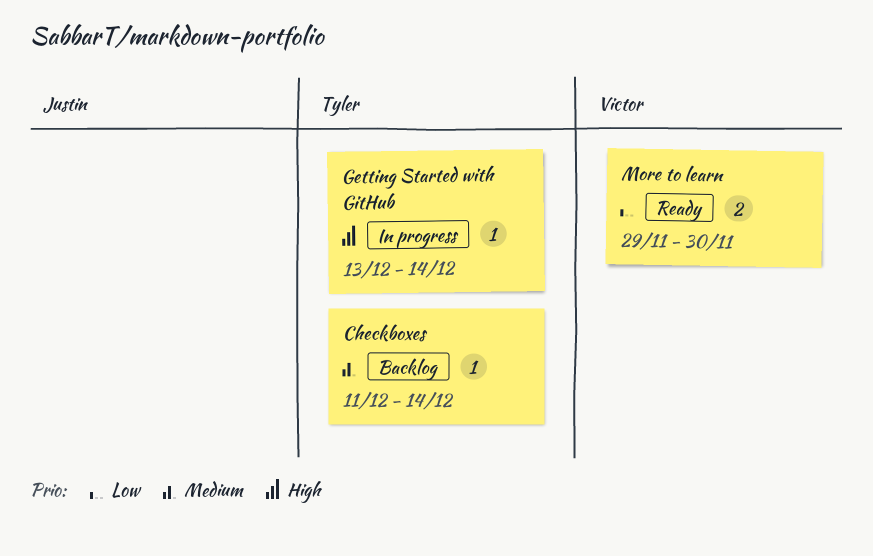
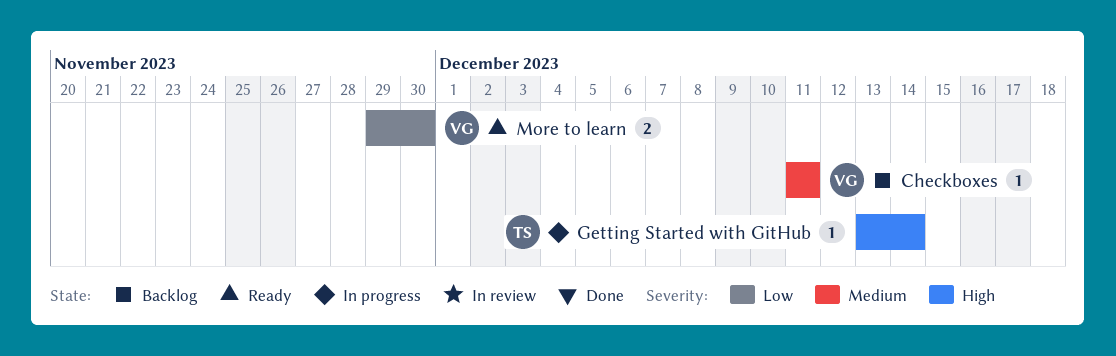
Checkboxes, owner: Tyler -> Victor
Checkboxes, due: Dec 14 -> Dec 11

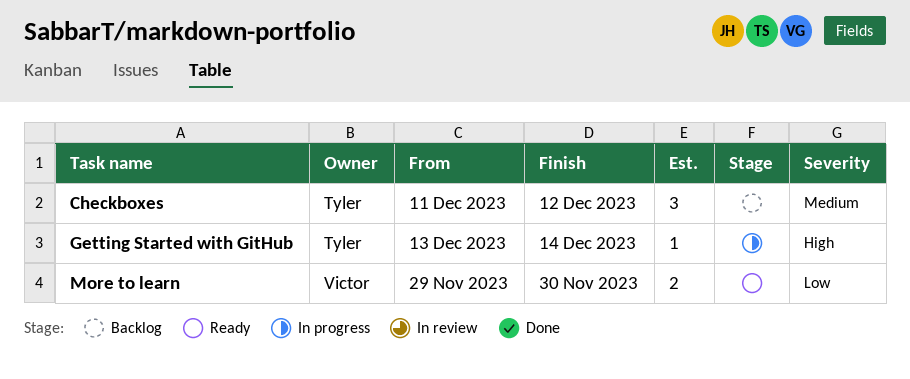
Checkboxes, owner: Victor -> Tyler
Checkboxes, estimate: 1 -> 3
Checkboxes, due: Dec 11 -> Dec 12

